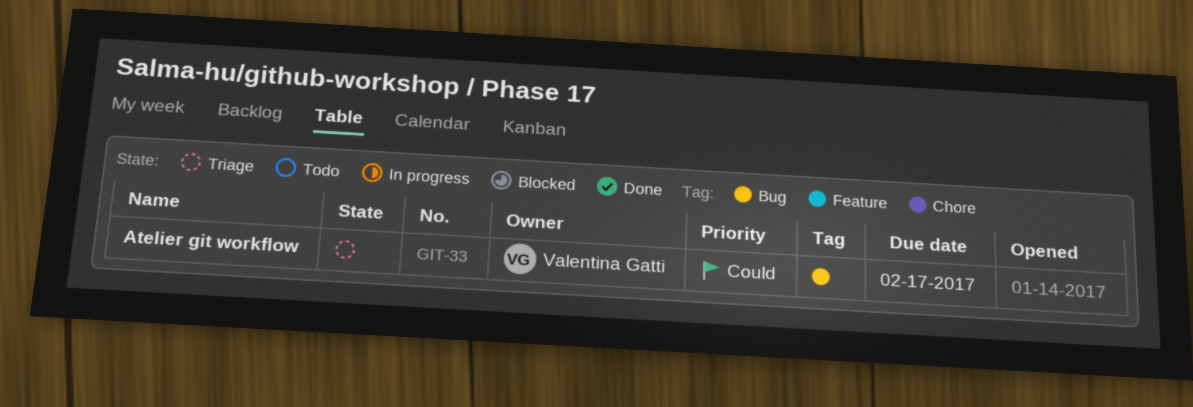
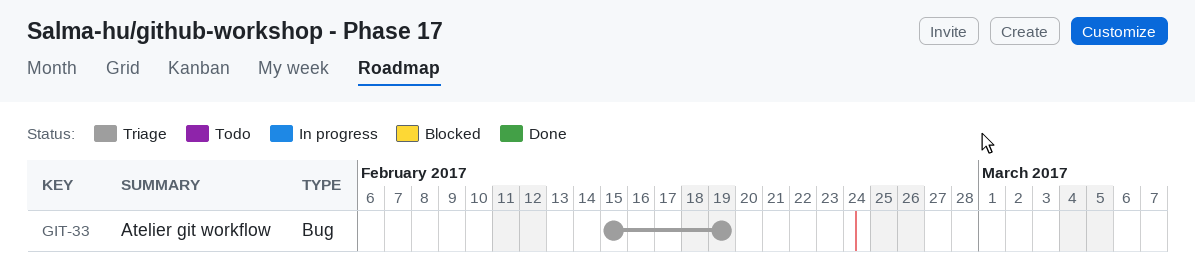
GIT-33, due: Feb 17 -> Feb 19

